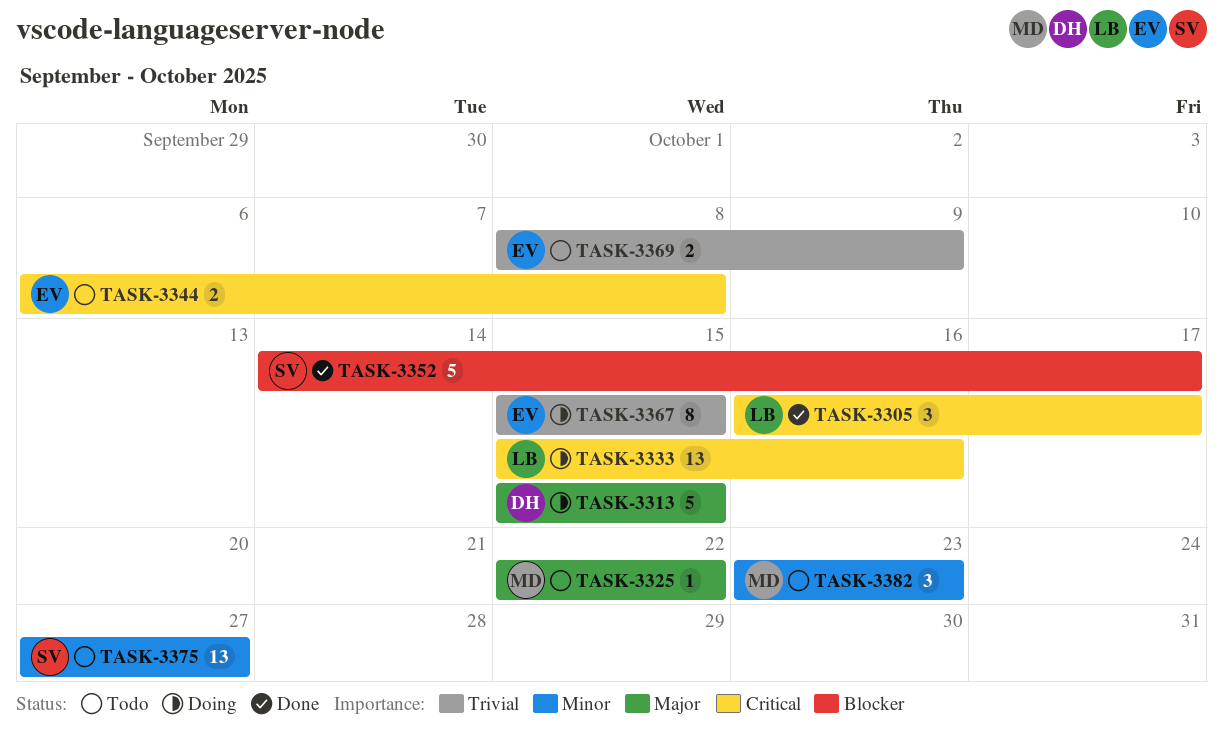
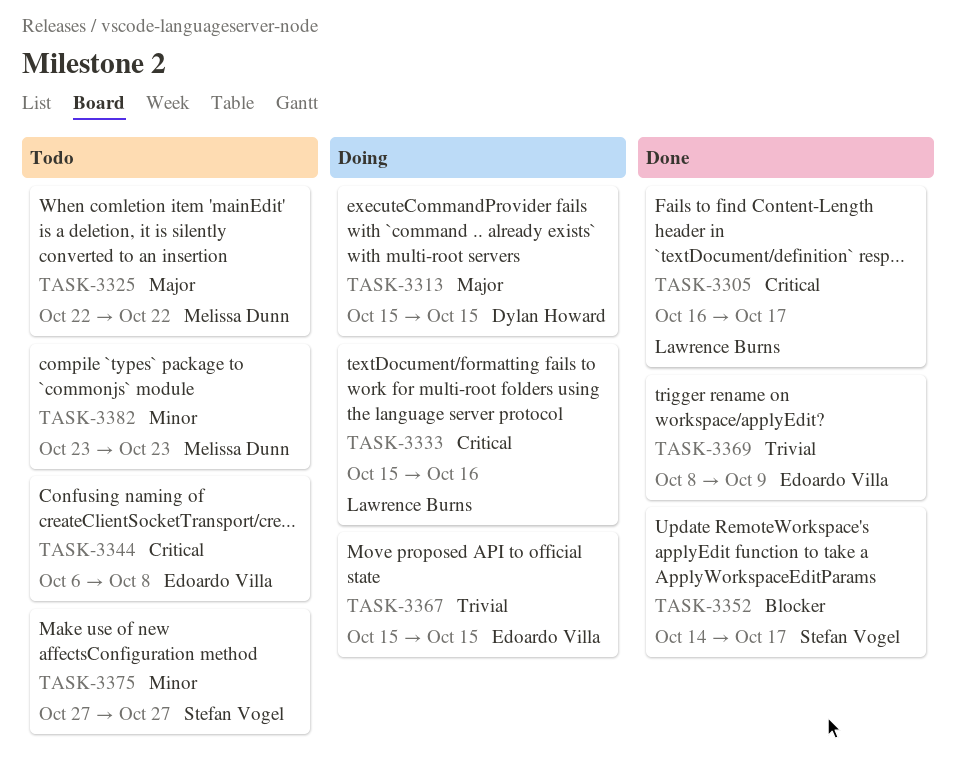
TASK-3369, status: Todo -> Done

